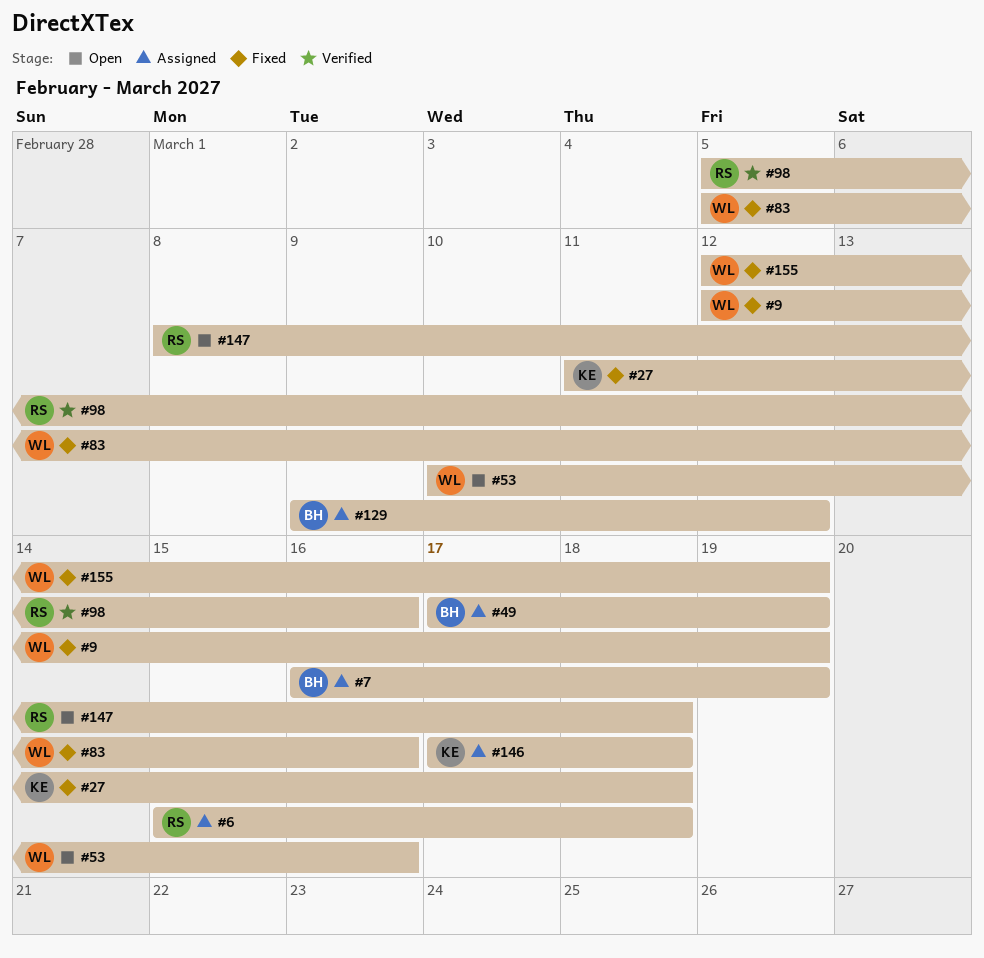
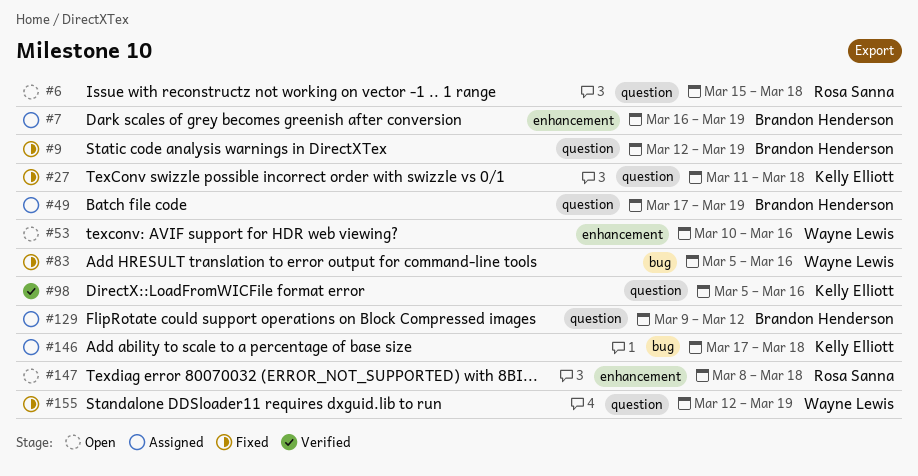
#6, status: Assigned -> Open
#9, owner: Wayne Lewis -> Brandon Henderson
#98, owner: Rosa Sanna -> Kelly Elliott

